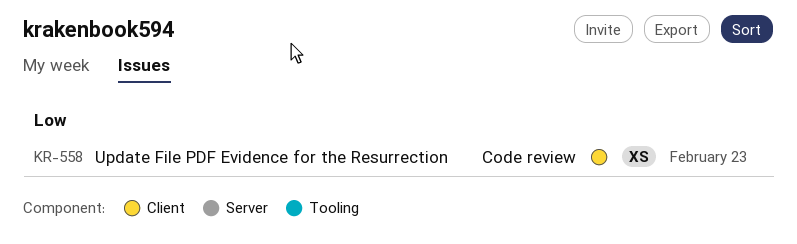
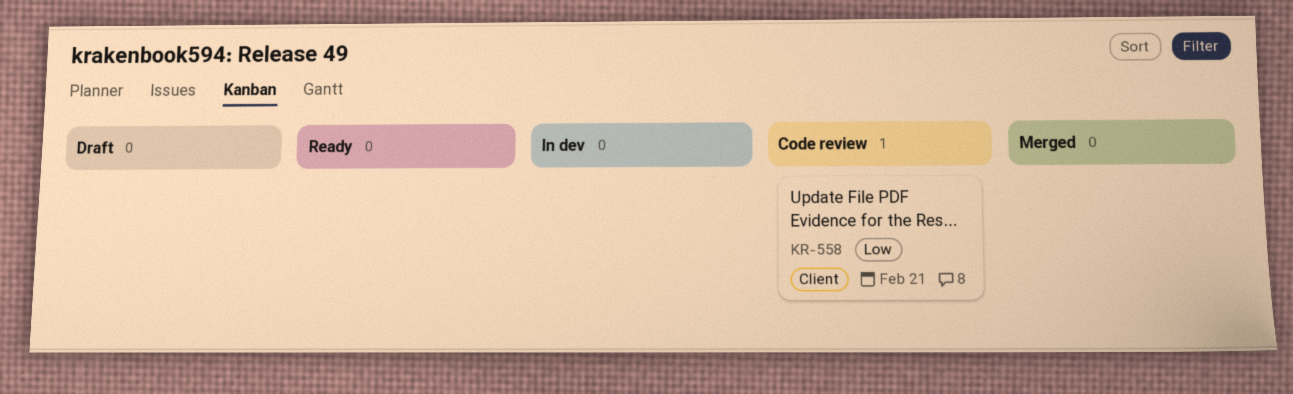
KR-558, due: Feb 23 -> Feb 21

